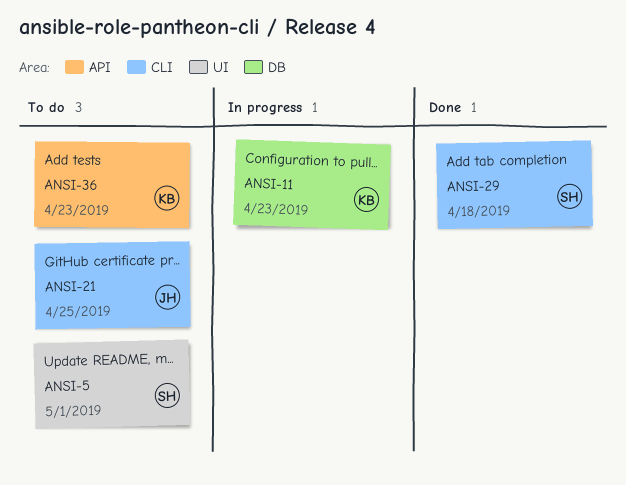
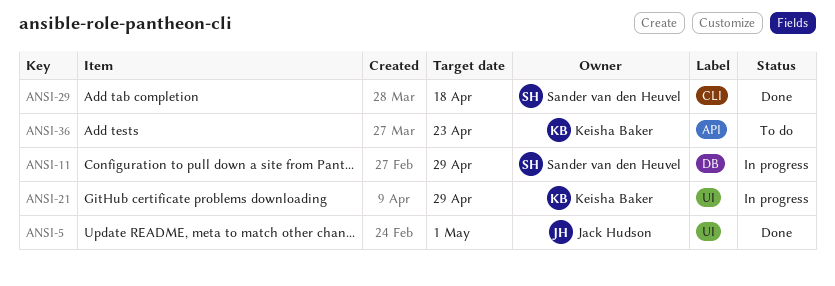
ANSI-5, status: To do -> Done
ANSI-5, owner: Sander van den Heuvel -> Jack Hudson
ANSI-11, owner: Keisha Baker -> Sander van den Heuvel
ANSI-11, due: Apr 23 -> Apr 29
ANSI-21, status: To do -> In progress
ANSI-21, owner: Jack Hudson -> Keisha Baker
ANSI-21, label: CLI -> UI
ANSI-21, due: Apr 25 -> Apr 29

